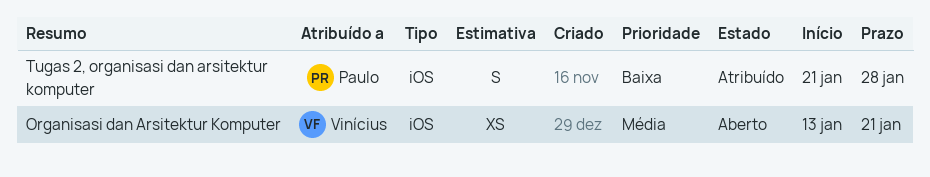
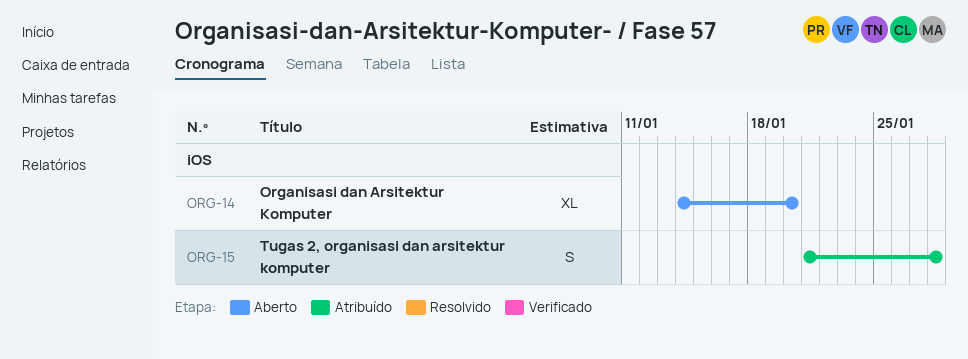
Organisasi dan Arsitektur Komputer, estimate: XS -> XL
Organisasi dan Arsitektur Komputer, start: Jan 13 -> Jan 14
Organisasi dan Arsitektur Komputer, due: Jan 21 -> Jan 20

